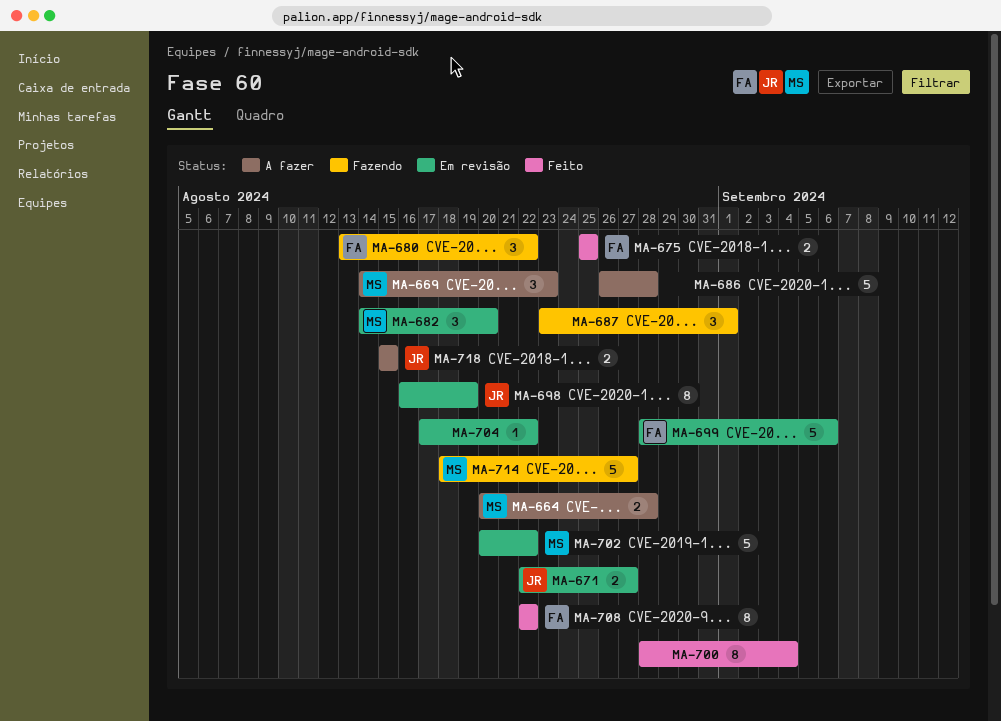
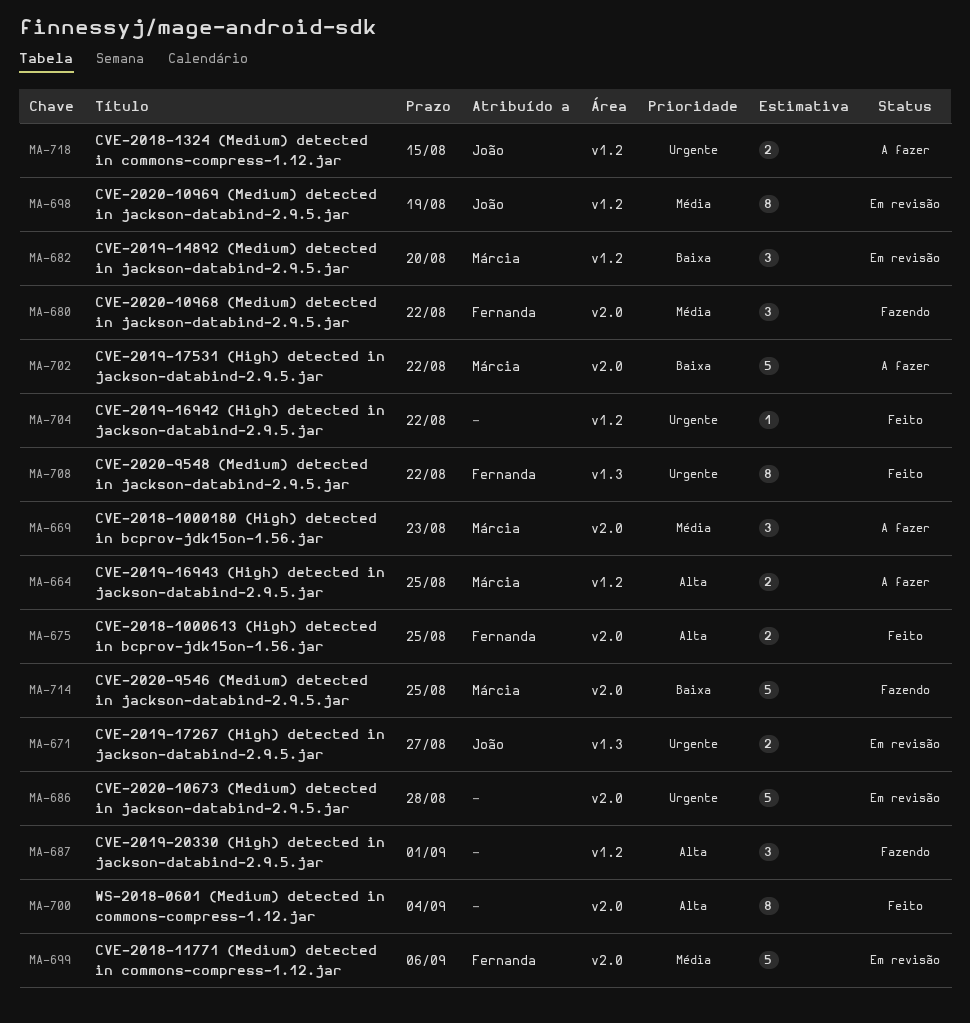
MA-664, due: Aug 28 -> Aug 25
MA-686, status: A fazer -> Em revisão
MA-702, status: Em revisão -> A fazer
MA-704, status: Em revisão -> Feito
MA-714, due: Aug 27 -> Aug 25

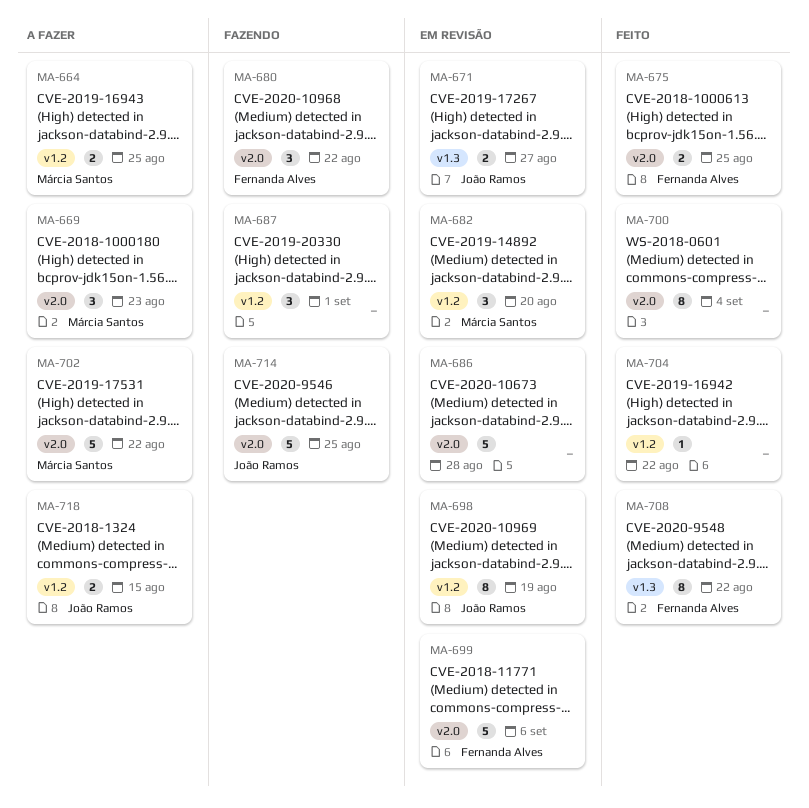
MA-714, owner: Márcia Santos -> João Ramos

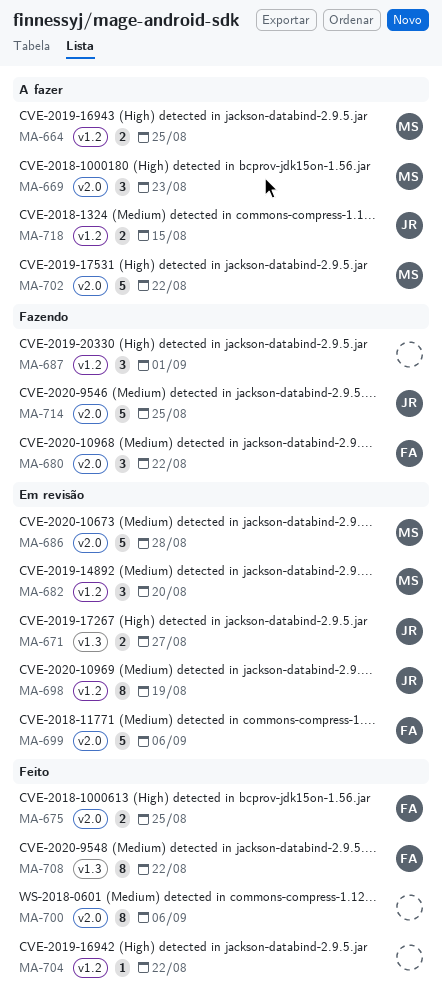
MA-686, owner: none -> Márcia Santos
MA-700, due: Sep 4 -> Sep 6

